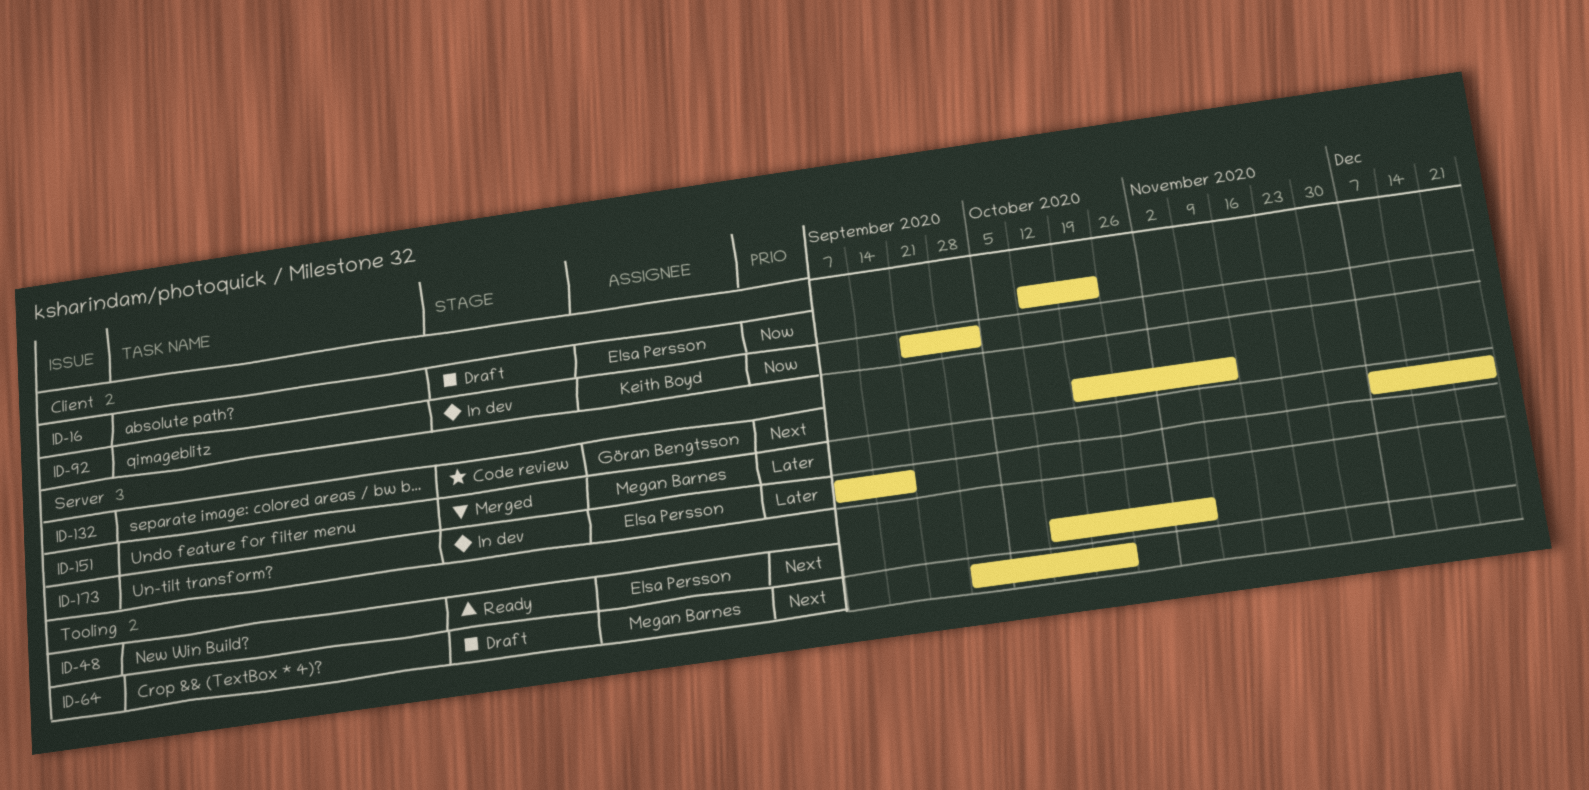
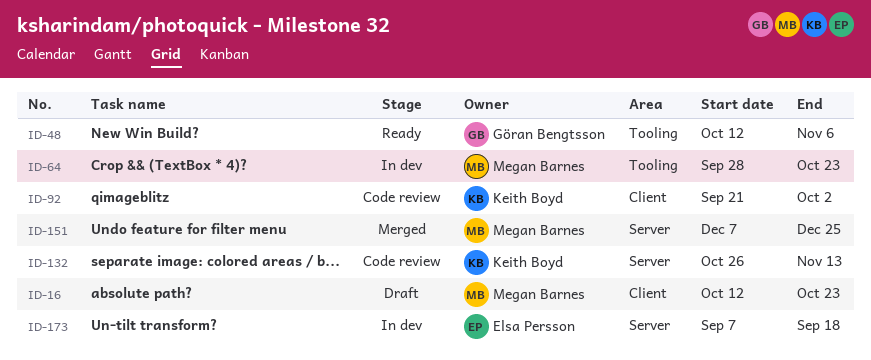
ID-16, owner: Elsa Persson -> Megan Barnes
ID-48, owner: Elsa Persson -> Göran Bengtsson
ID-64, status: Draft -> In dev
ID-92, status: In dev -> Code review
ID-132, owner: Göran Bengtsson -> Keith Boyd
ID-132, start: Oct 19 -> Oct 26

